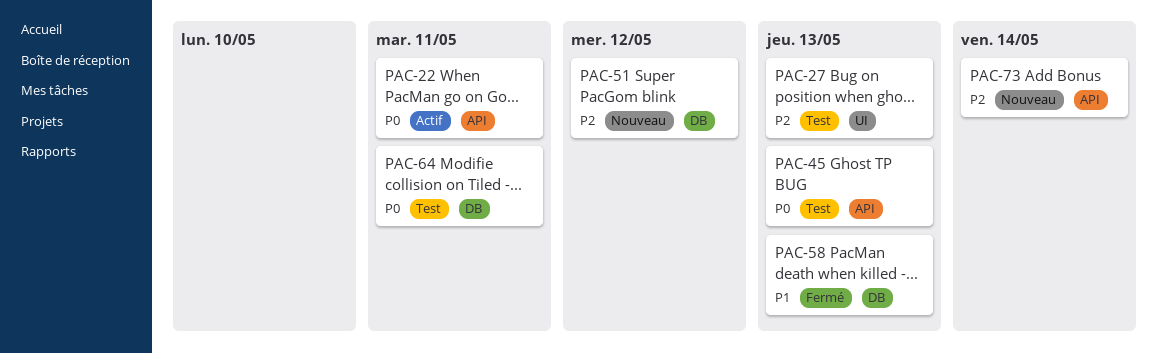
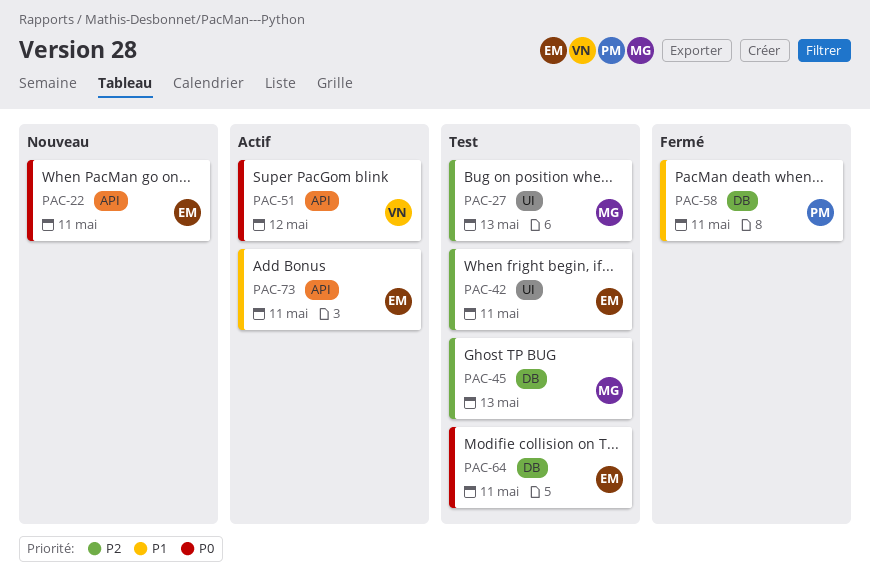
PAC-22, status: Actif -> Nouveau
PAC-42: none -> present
PAC-45, priority: P0 -> P2
PAC-45, label: API -> DB
PAC-51, status: Nouveau -> Actif
PAC-51, priority: P2 -> P0
PAC-51, label: DB -> API
PAC-58, due: May 13 -> May 11
PAC-73, status: Nouveau -> Actif
PAC-73, priority: P2 -> P1
PAC-73, due: May 14 -> May 11

